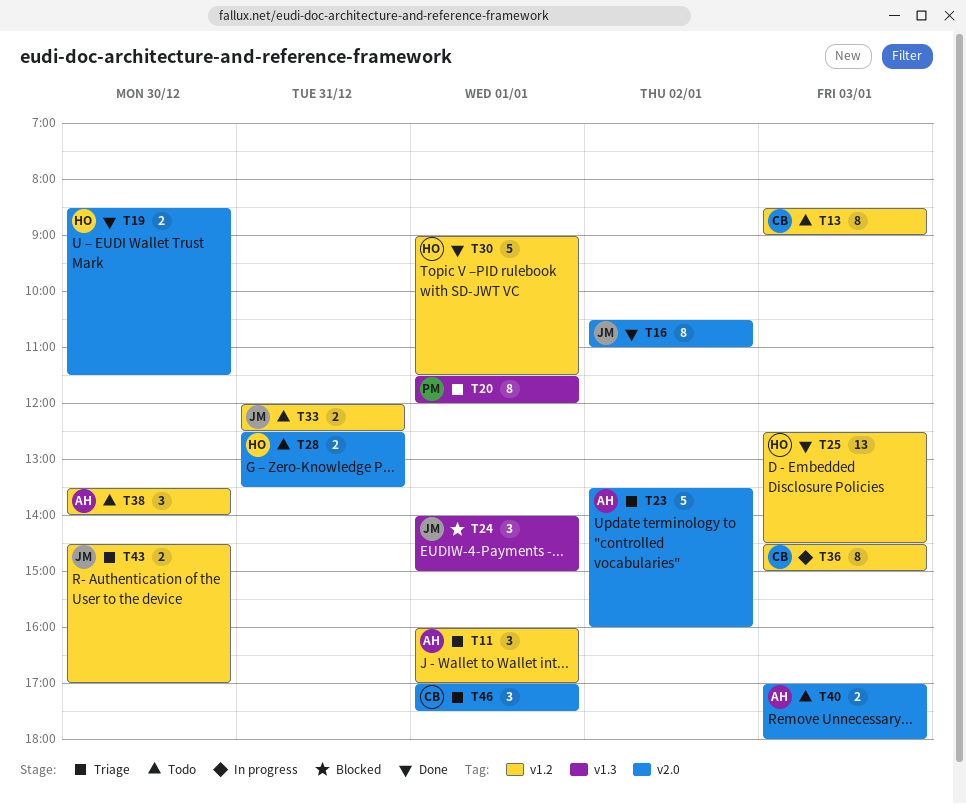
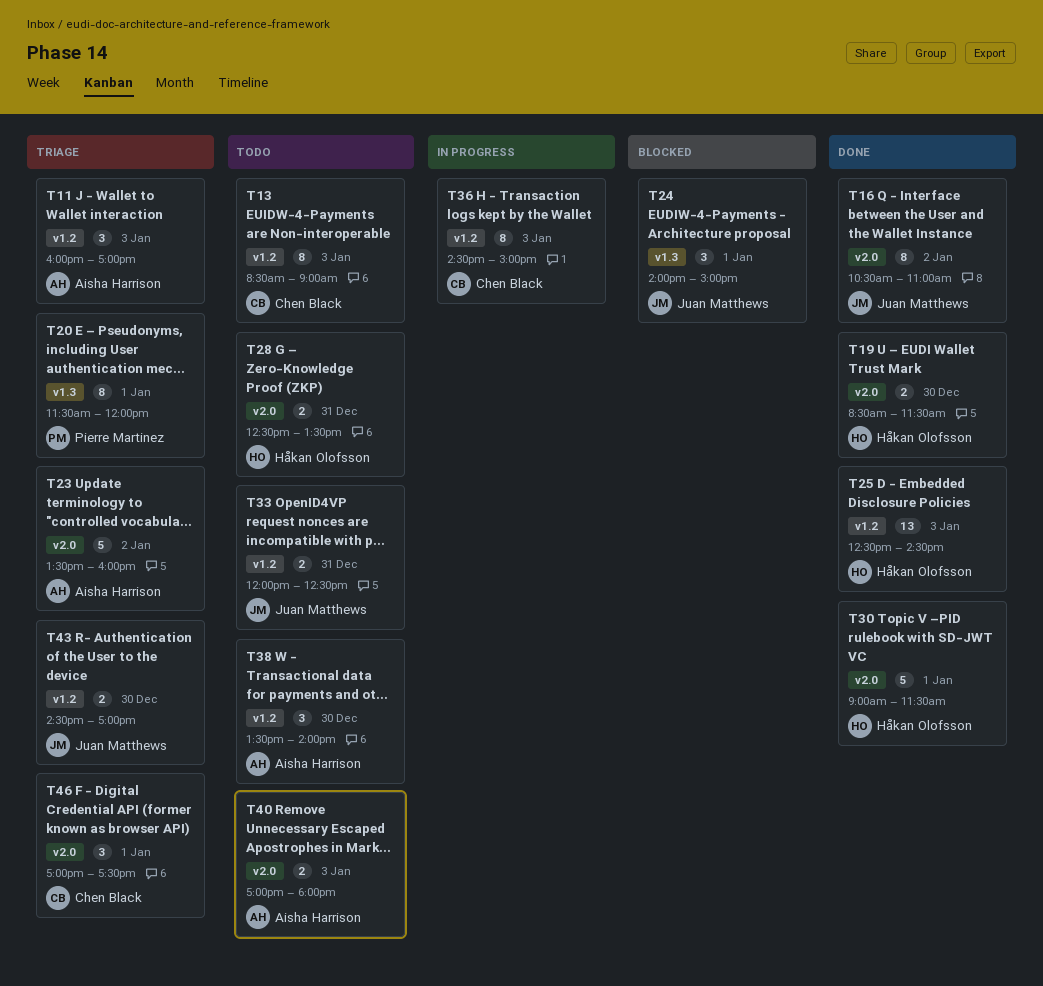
T11, day: Jan 1 -> Jan 3
T30, label: v1.2 -> v2.0

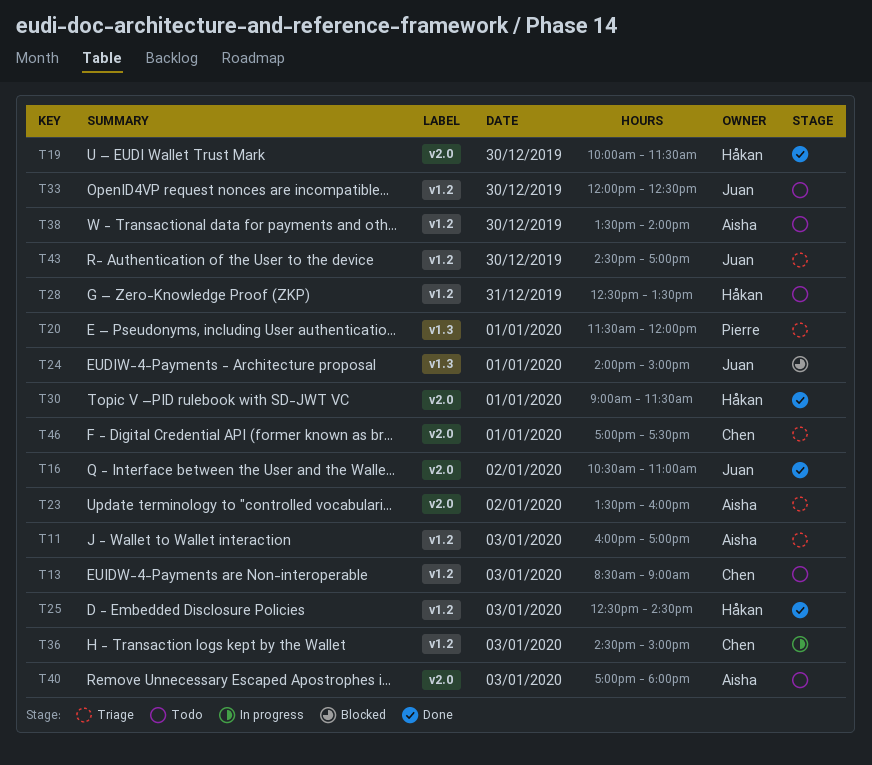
T19, begins: 08:30 -> 10:00
T28, label: v2.0 -> v1.2
T33, day: Dec 31 -> Dec 30

